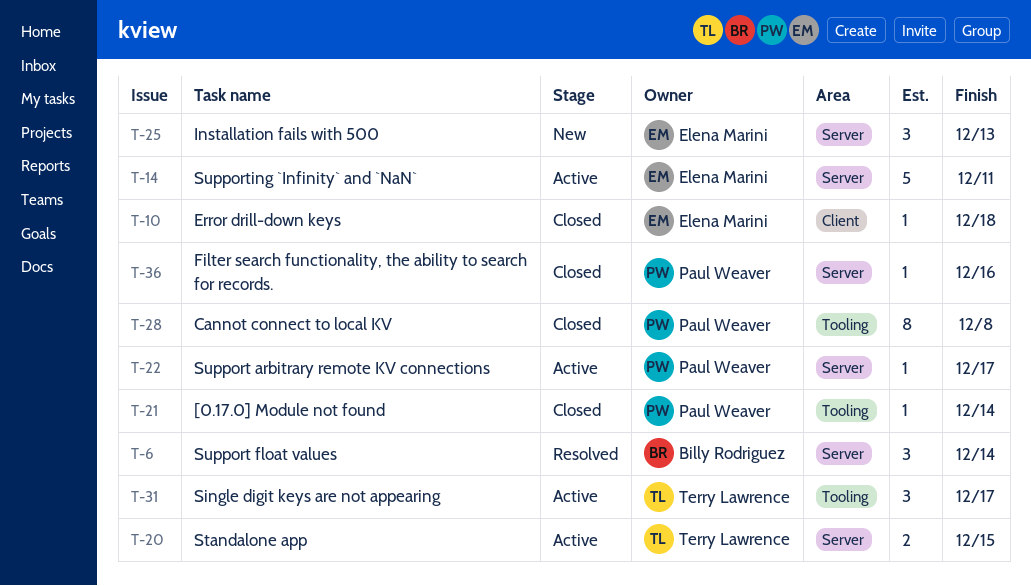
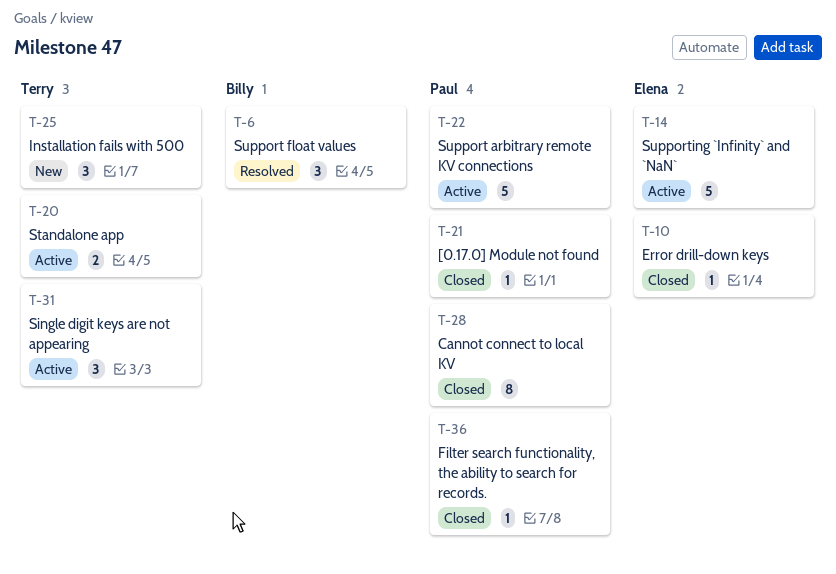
T-22, estimate: 1 -> 5
T-25, owner: Elena Marini -> Terry Lawrence

